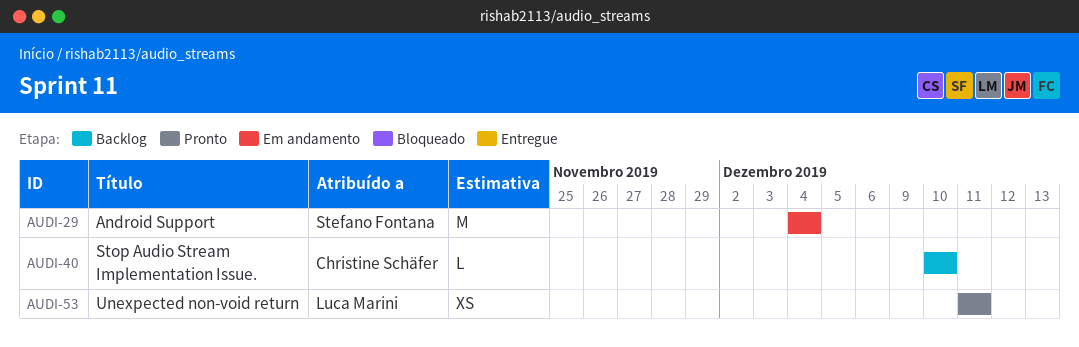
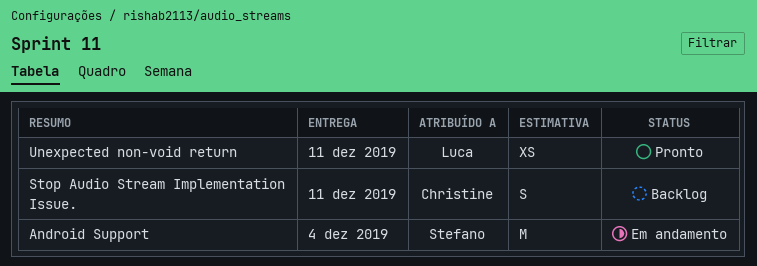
Stop Audio Stream Implementation Issue., estimate: L -> S
Stop Audio Stream Implementation Issue., due: Dec 10 -> Dec 11

